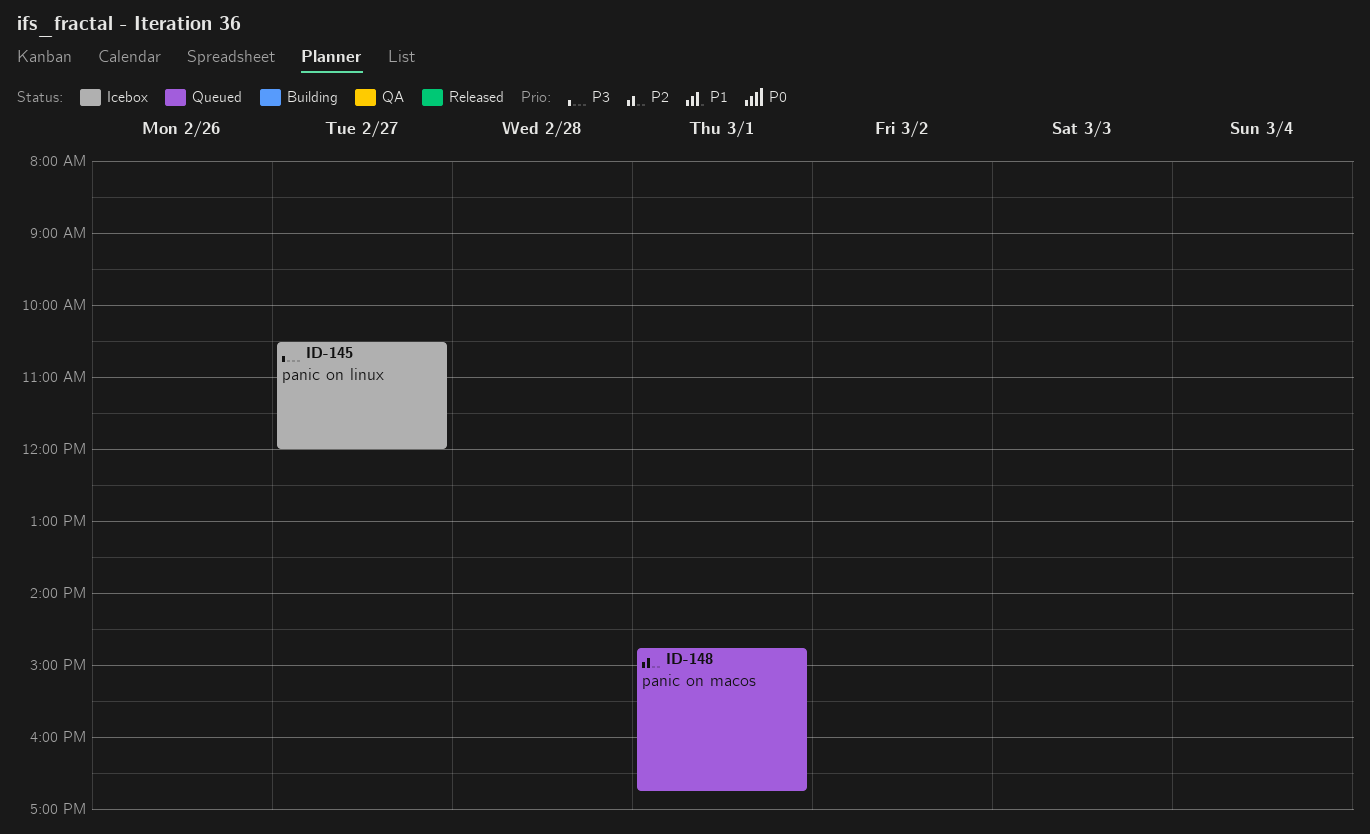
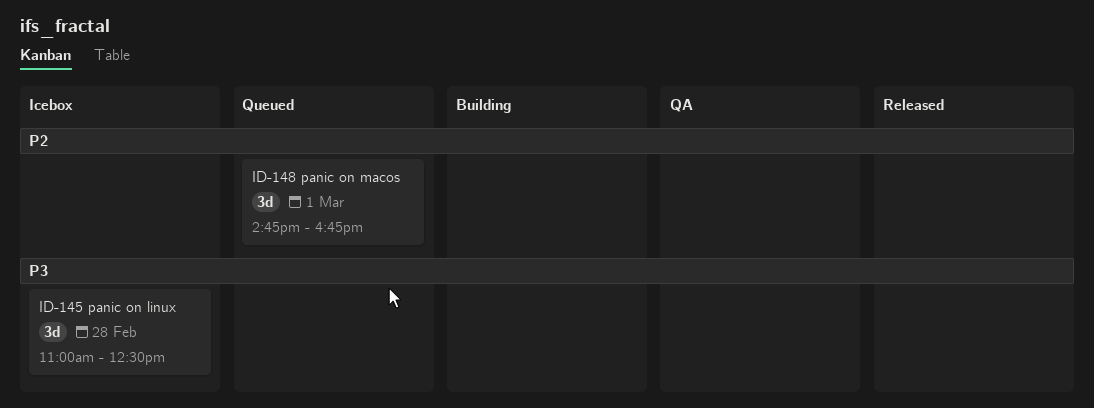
ID-145, day: Feb 27 -> Feb 28
ID-145, begins: 10:30 -> 11:00
ID-145, ends: 12:00 -> 12:30

